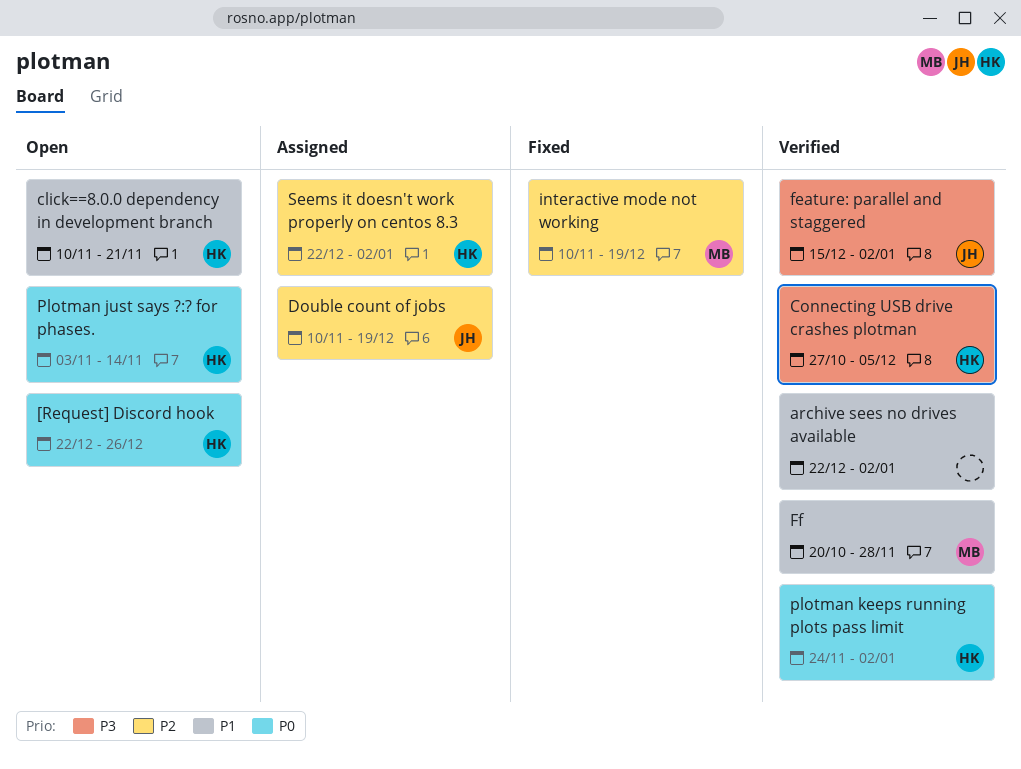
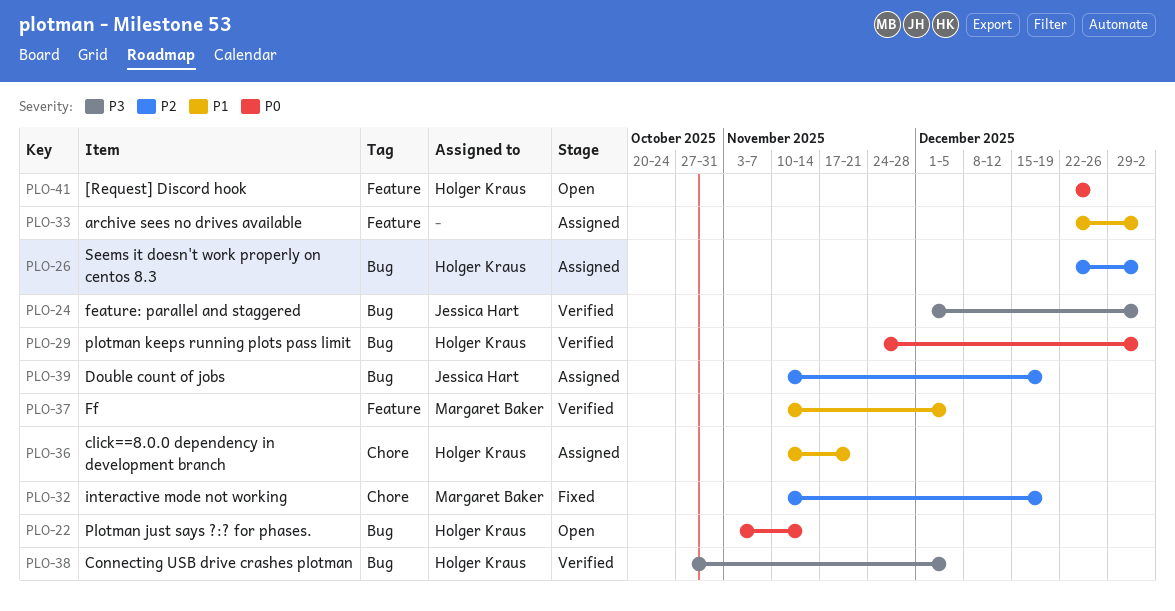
archive sees no drives available, status: Verified -> Assigned
click==8.0.0 dependency in development branch, status: Open -> Assigned
feature: parallel and staggered, start: Dec 15 -> Dec 1
Ff, start: Oct 20 -> Nov 10
Ff, due: Nov 28 -> Dec 5

